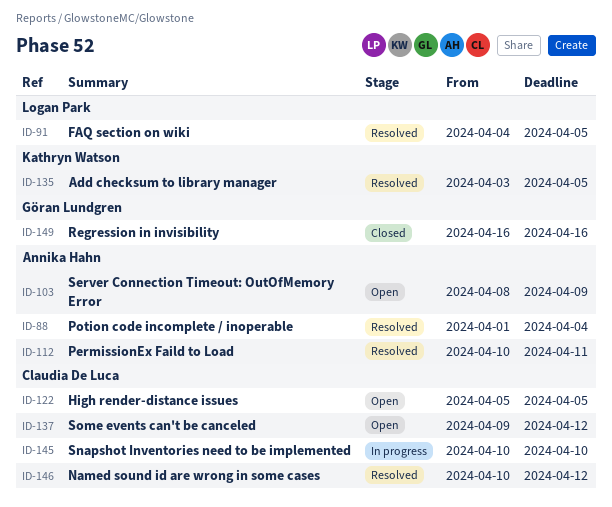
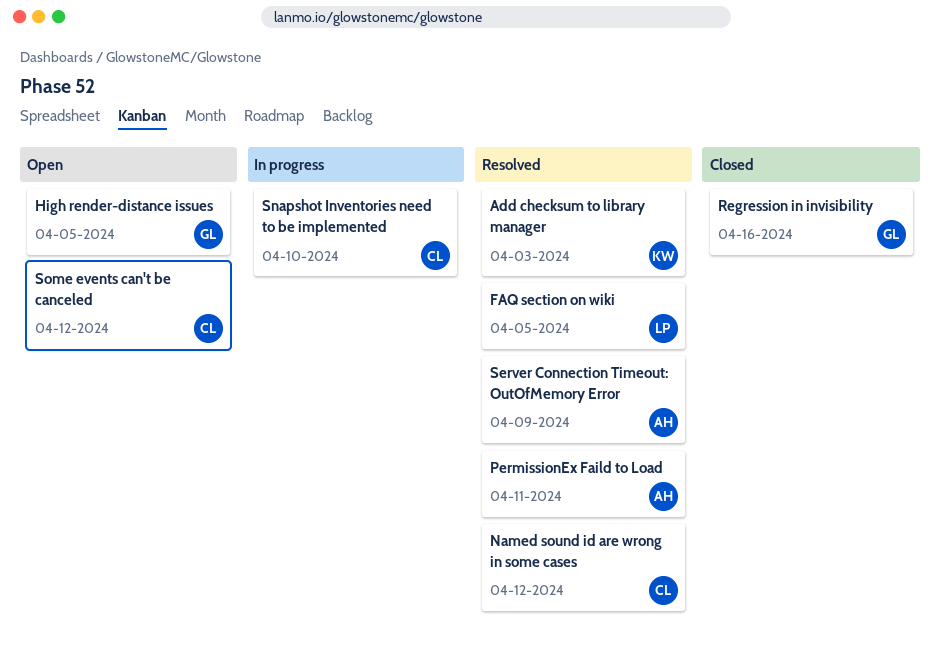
Add checksum to library manager, due: Apr 5 -> Apr 3
High render-distance issues, owner: Claudia De Luca -> Göran Lundgren
Potion code incomplete / inoperable: present -> none
Server Connection Timeout: OutOfMemory Error, status: Open -> Resolved

